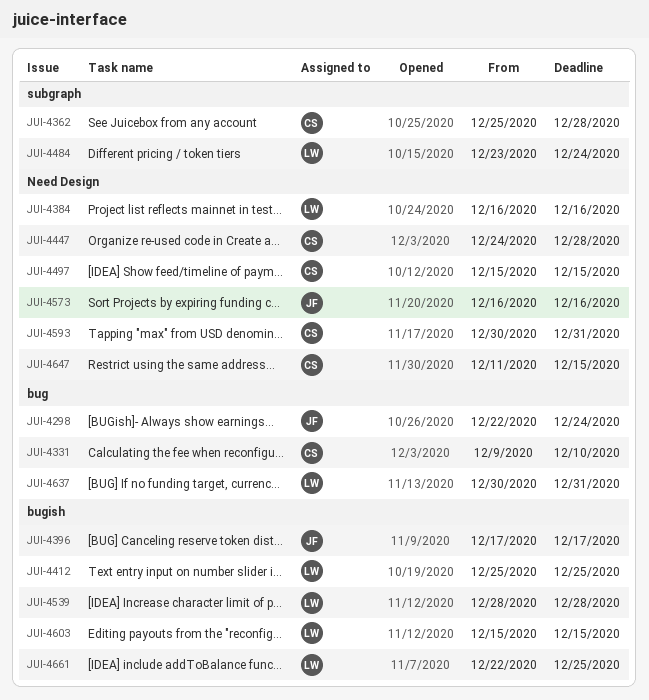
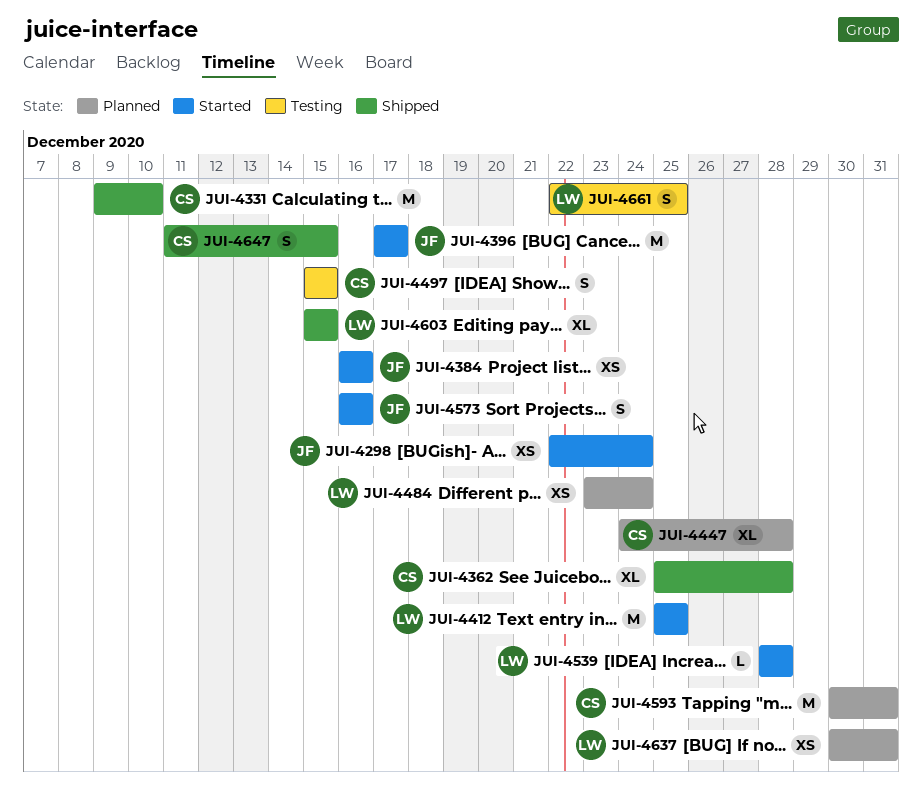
JUI-4384, owner: LW -> JF

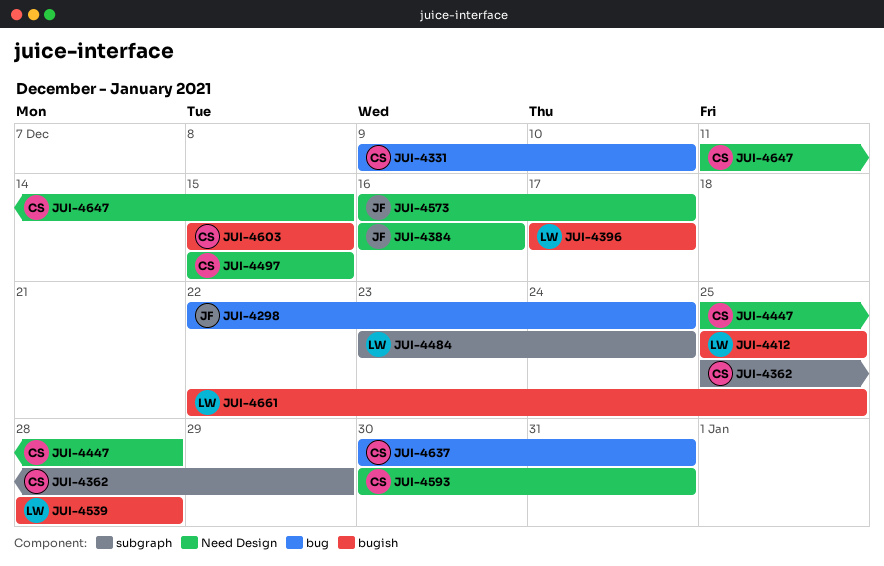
JUI-4362, due: Dec 28 -> Dec 29
JUI-4396, owner: JF -> LW
JUI-4447, start: Dec 24 -> Dec 25
JUI-4573, due: Dec 16 -> Dec 17
JUI-4603, owner: LW -> CS
JUI-4637, owner: LW -> CS

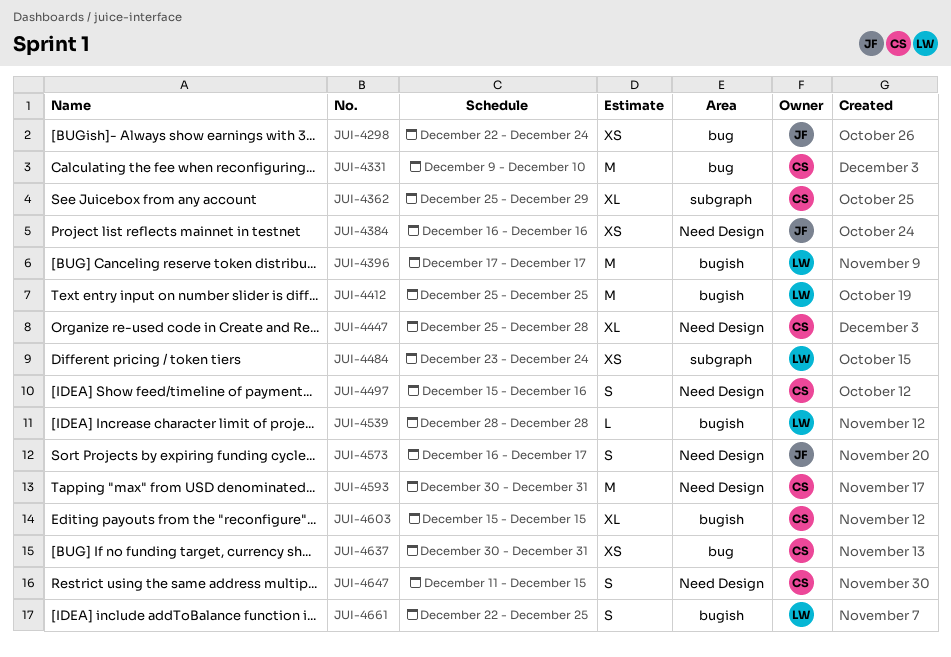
JUI-4497, due: Dec 15 -> Dec 16

